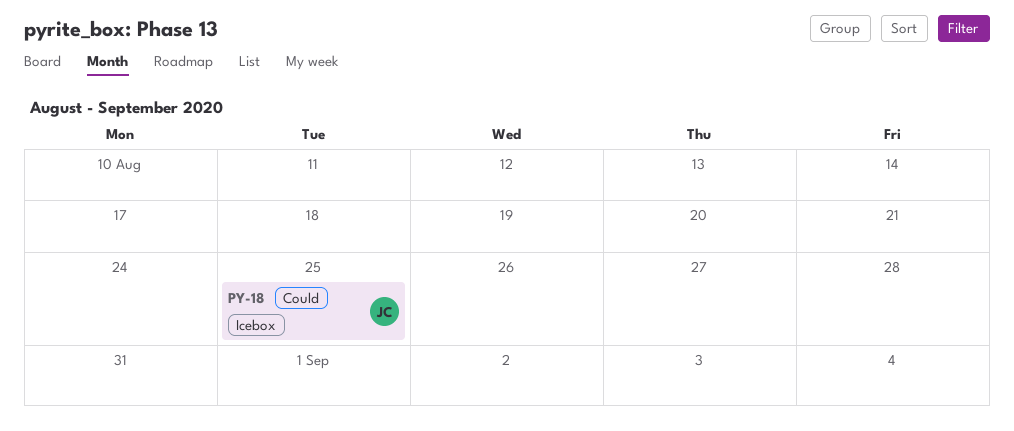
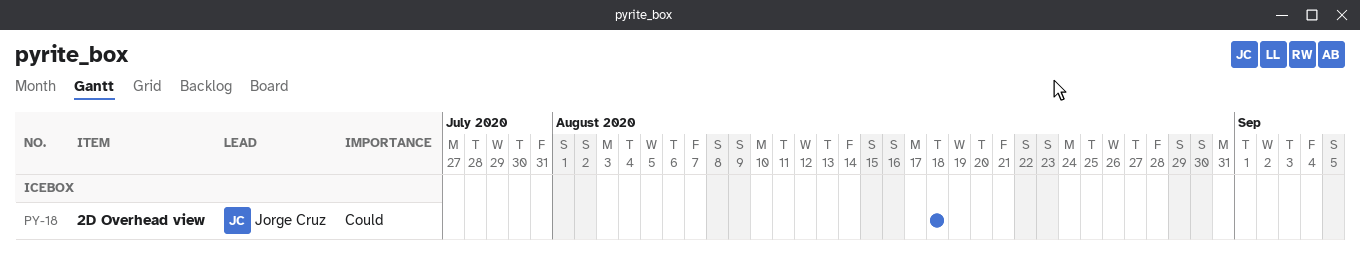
PY-18, due: Aug 25 -> Aug 18

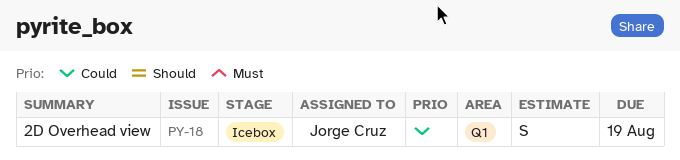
PY-18, due: Aug 18 -> Aug 19

